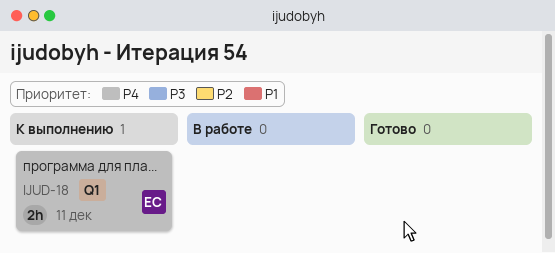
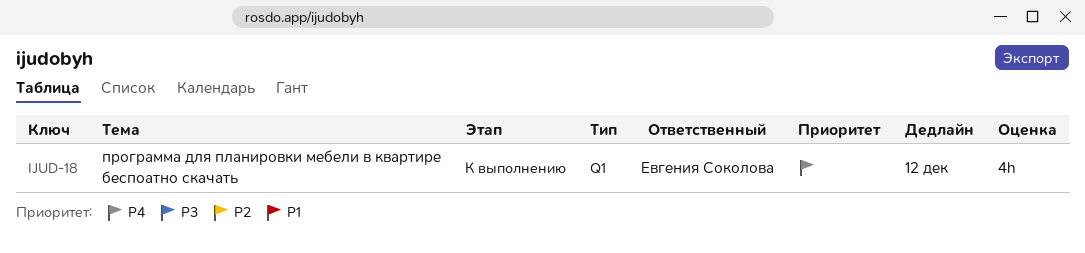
IJUD-18, estimate: 2h -> 4h
IJUD-18, due: Dec 11 -> Dec 12

